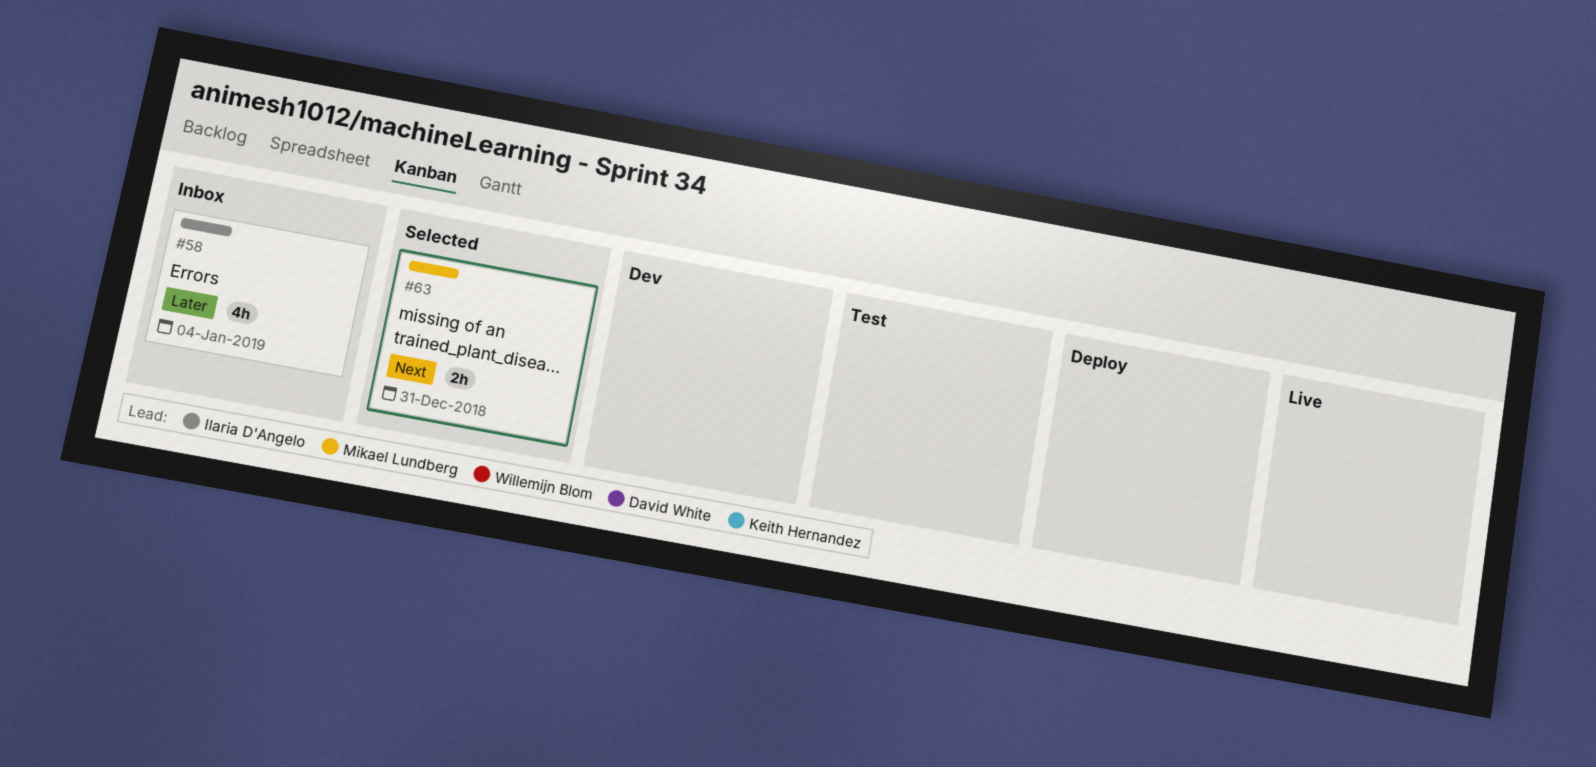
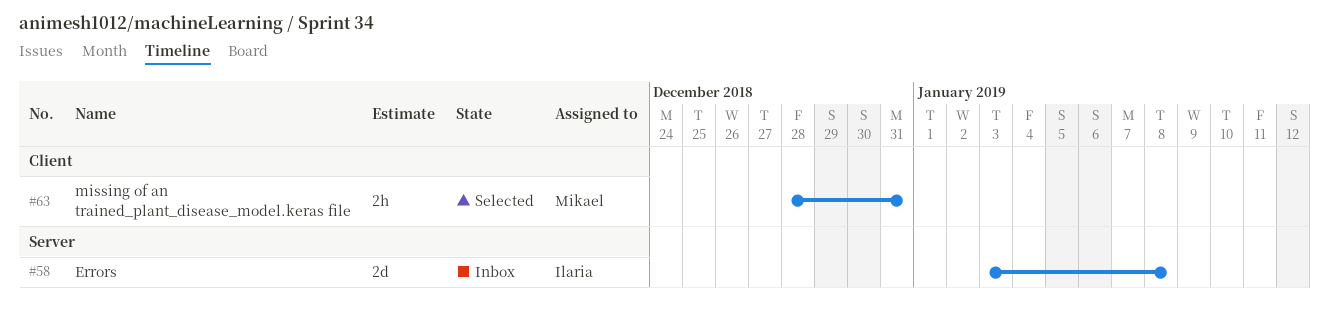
#58, estimate: 4h -> 2d
#58, due: Jan 4 -> Jan 8

